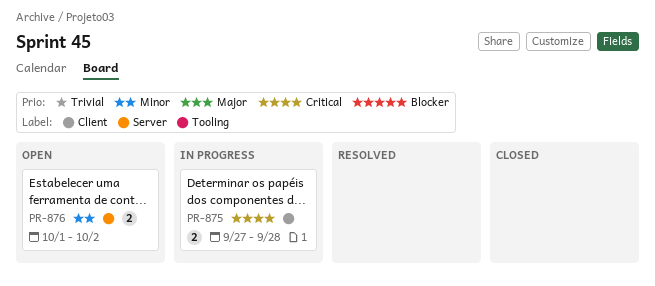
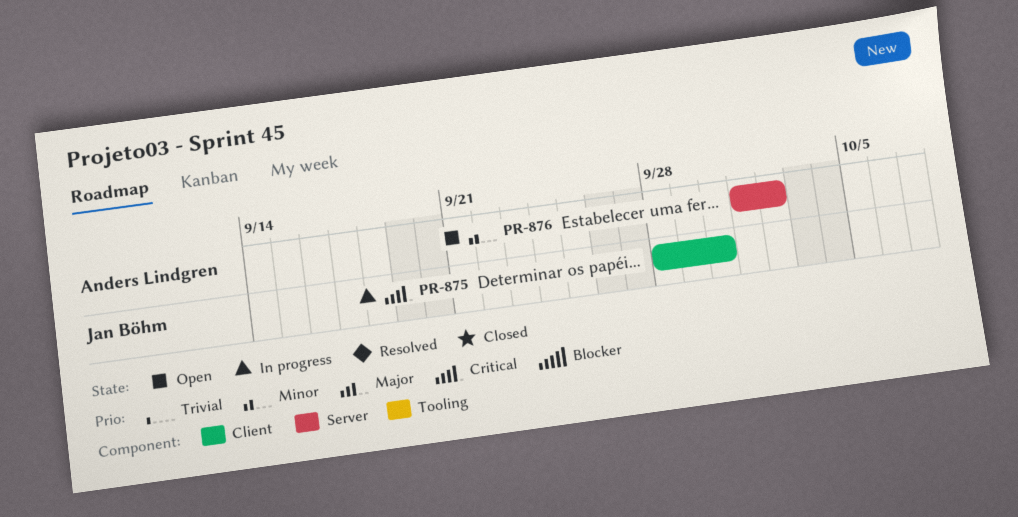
PR-875, start: Sep 27 -> Sep 28
PR-875, due: Sep 28 -> Sep 30

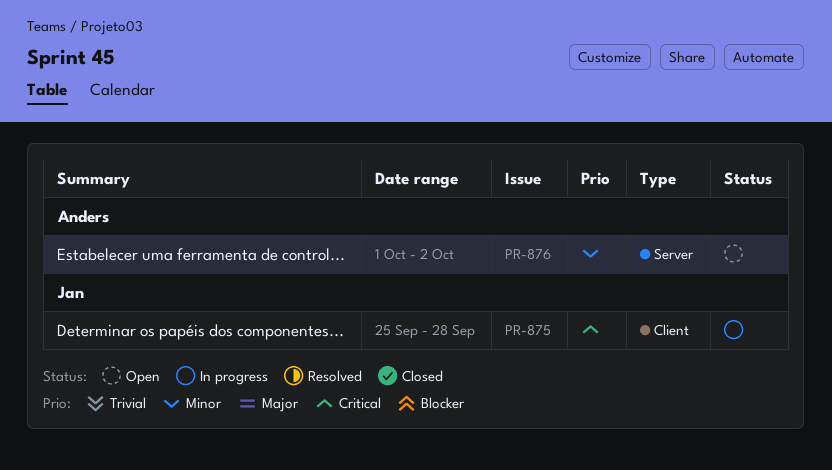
PR-875, start: Sep 28 -> Sep 25
PR-875, due: Sep 30 -> Sep 28

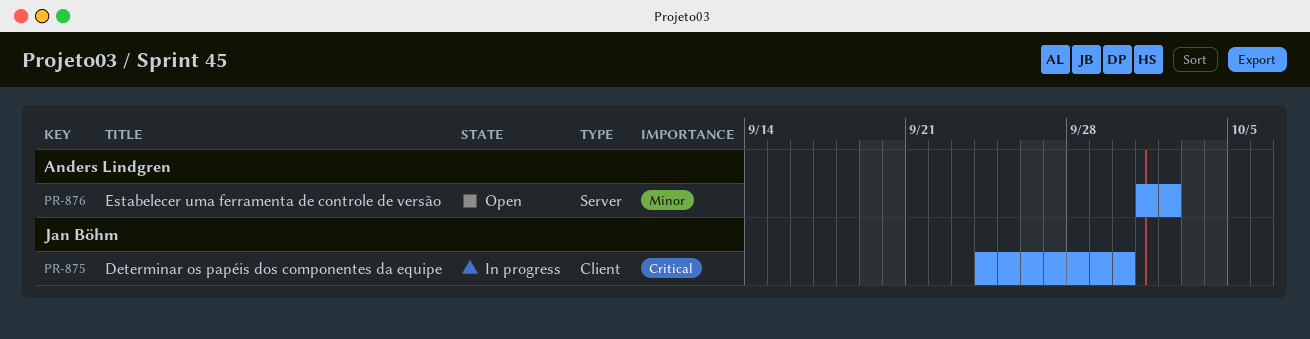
PR-875, start: Sep 25 -> Sep 24
PR-875, due: Sep 28 -> Sep 30

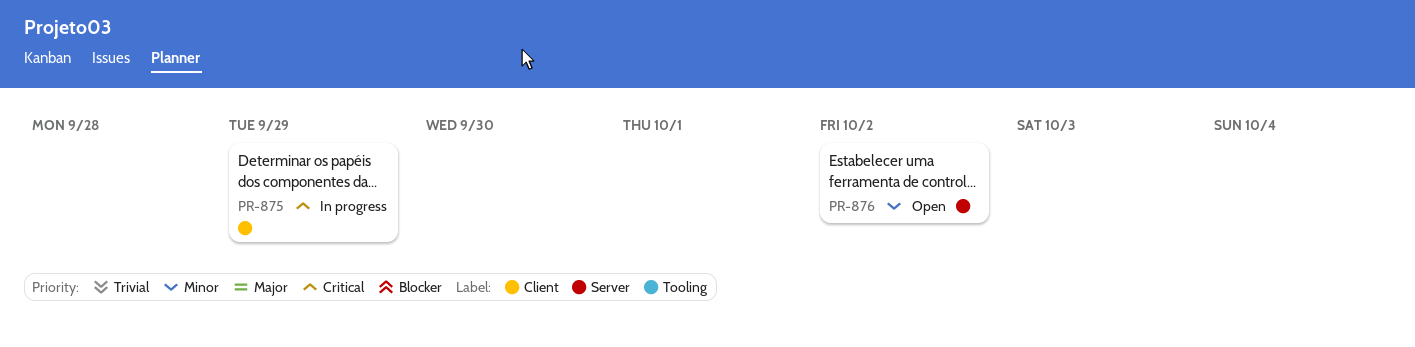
PR-875, due: Sep 30 -> Sep 29

